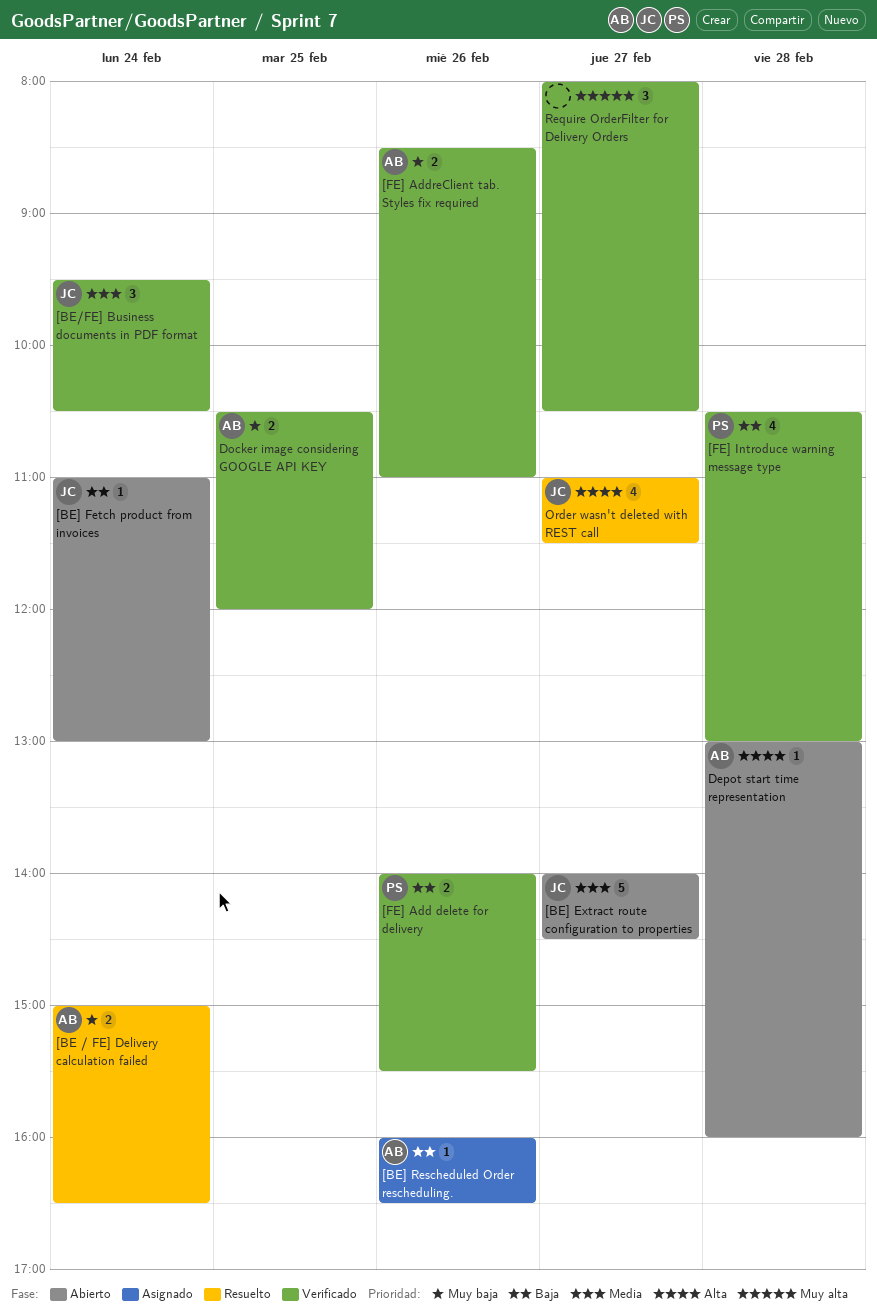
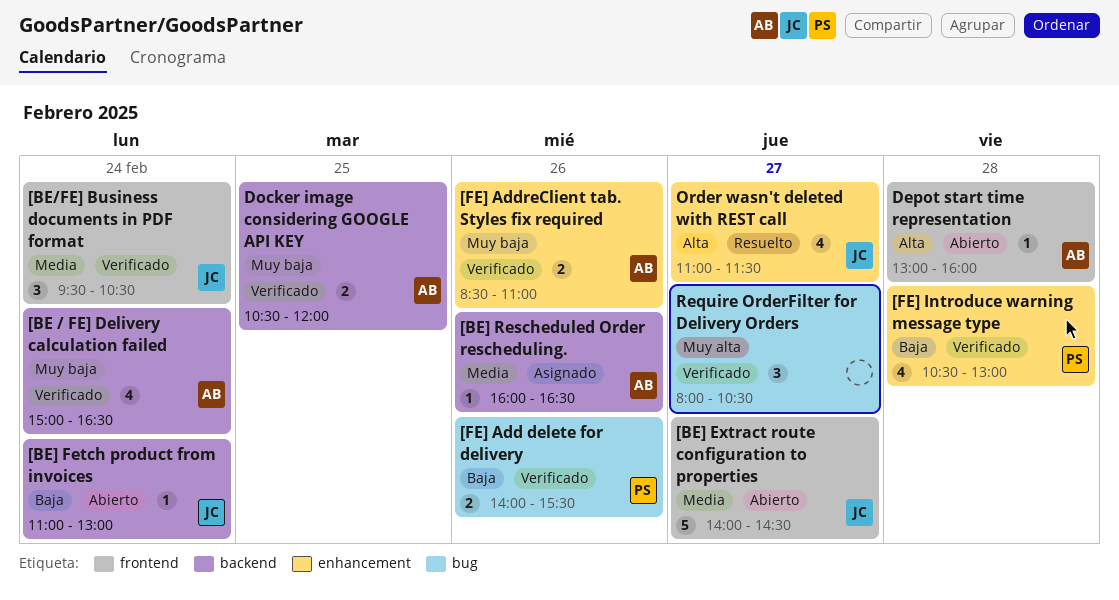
[BE / FE] Delivery calculation failed, status: Resuelto -> Verificado
[BE / FE] Delivery calculation failed, estimate: 2 -> 4
[BE] Rescheduled Order rescheduling., priority: Baja -> Media

